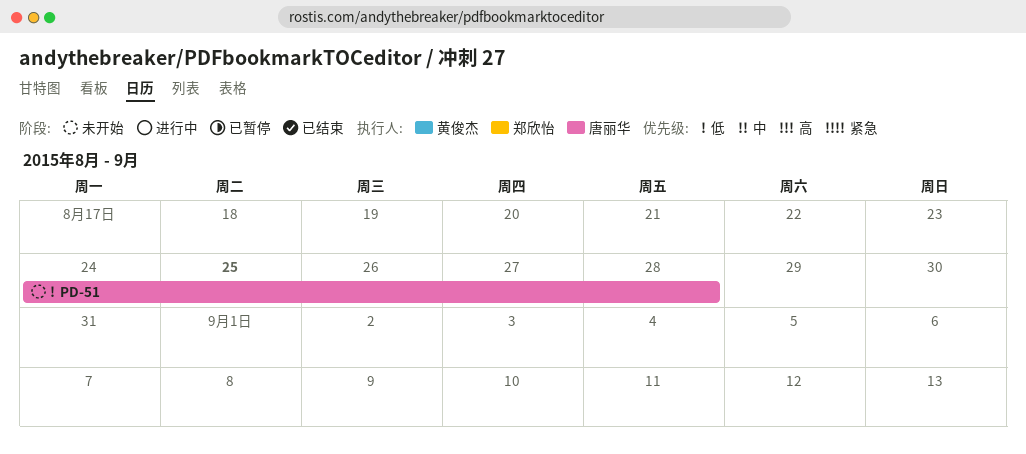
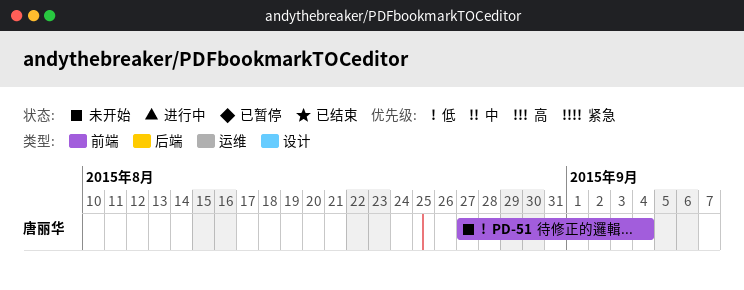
PD-51, start: Aug 24 -> Aug 27
PD-51, due: Aug 28 -> Sep 4

